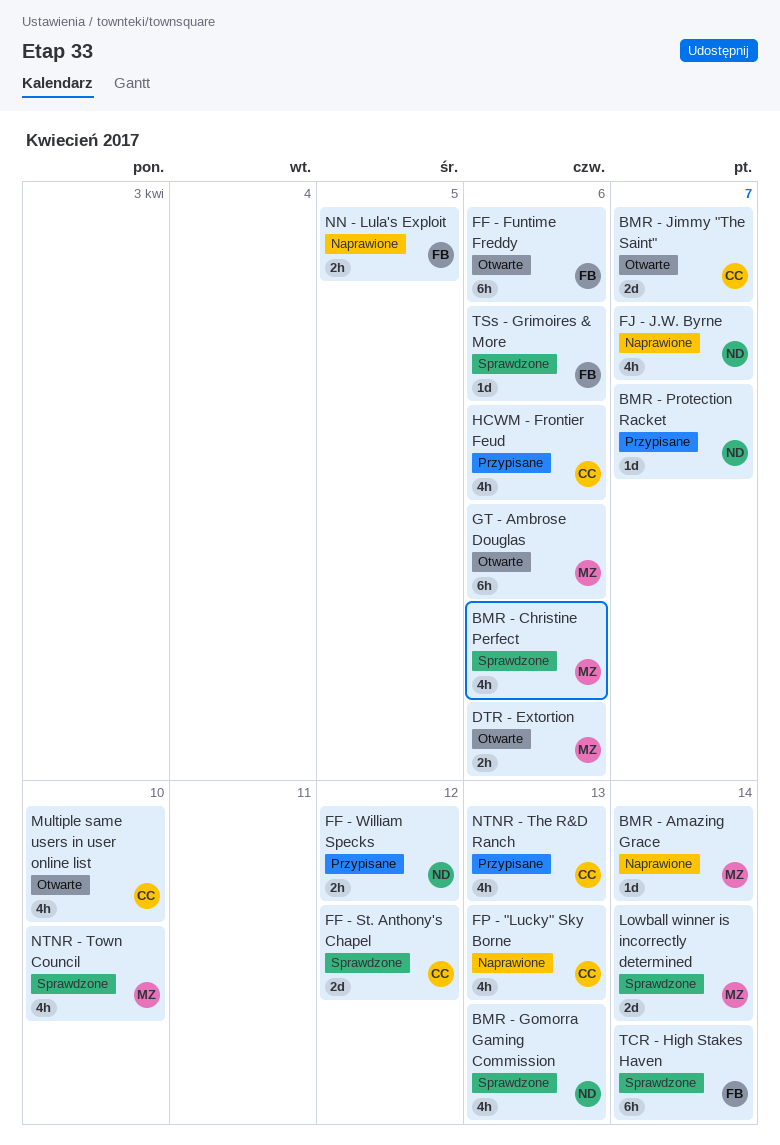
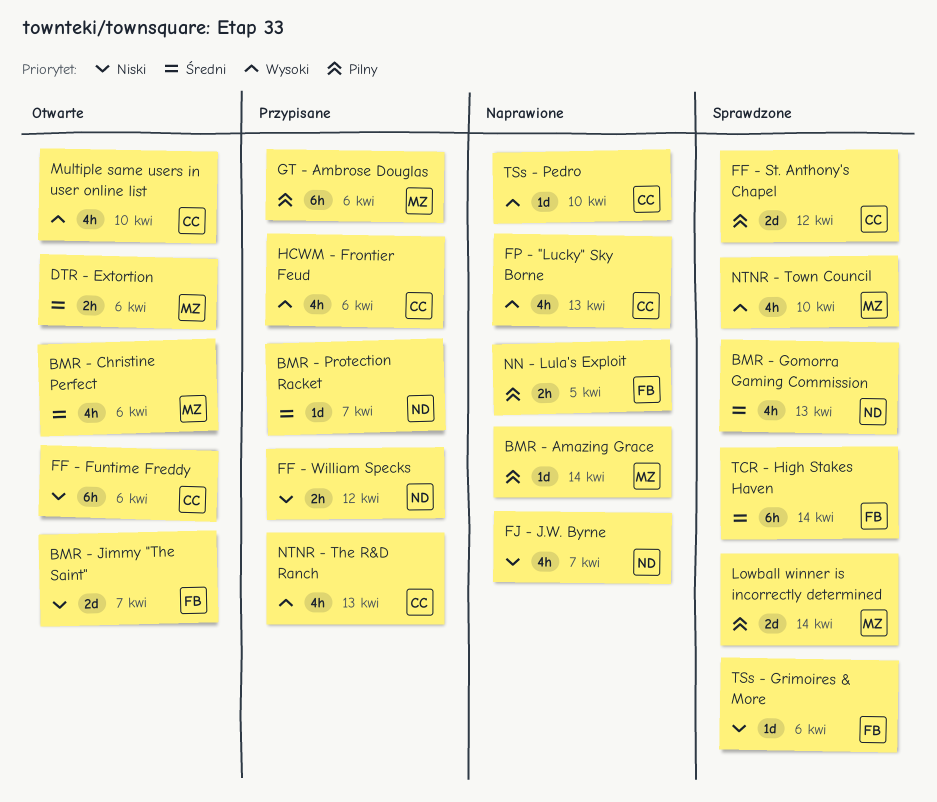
BMR - Christine Perfect, status: Sprawdzone -> Otwarte
BMR - Jimmy "The Saint", owner: CC -> FB
FF - Funtime Freddy, owner: FB -> CC
GT - Ambrose Douglas, status: Otwarte -> Przypisane
TSs - Pedro: none -> present

